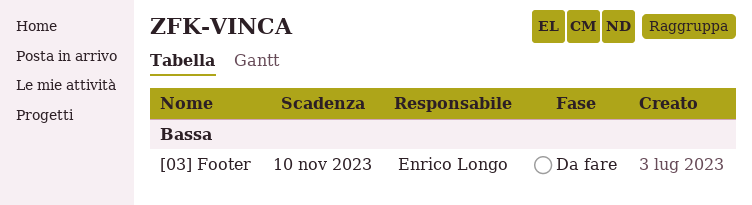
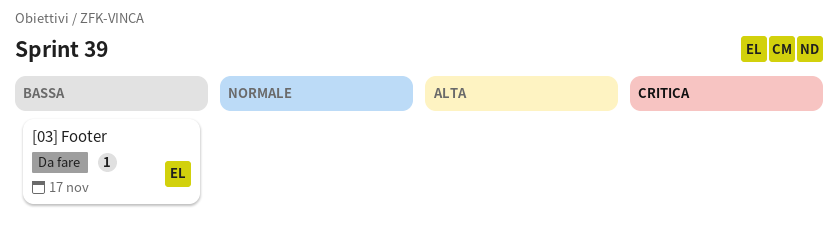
[03] Footer, due: Nov 10 -> Nov 17

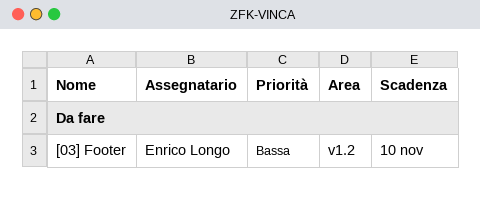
[03] Footer, due: Nov 17 -> Nov 10

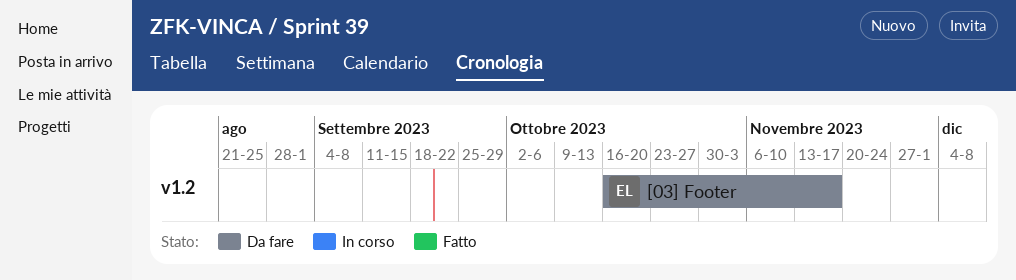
[03] Footer, due: Nov 10 -> Nov 17

